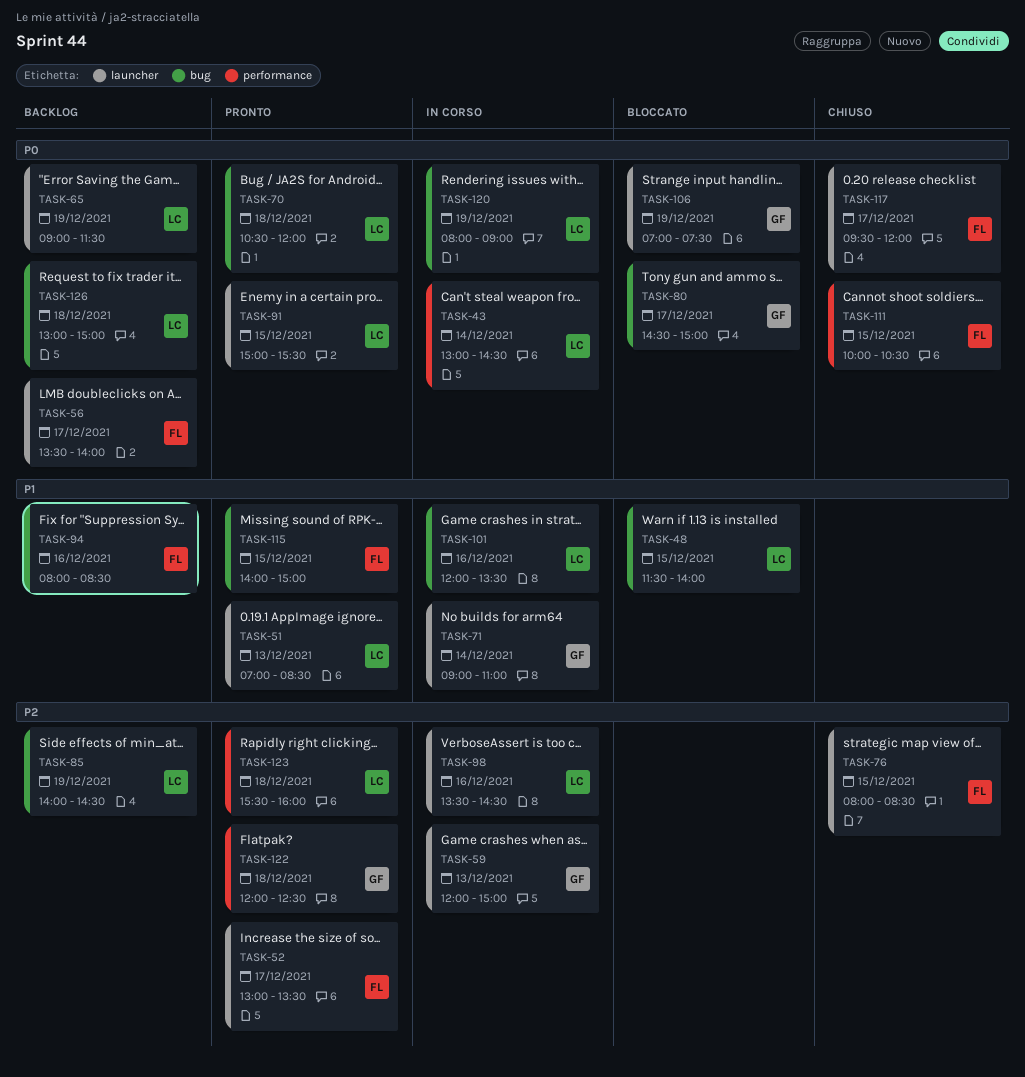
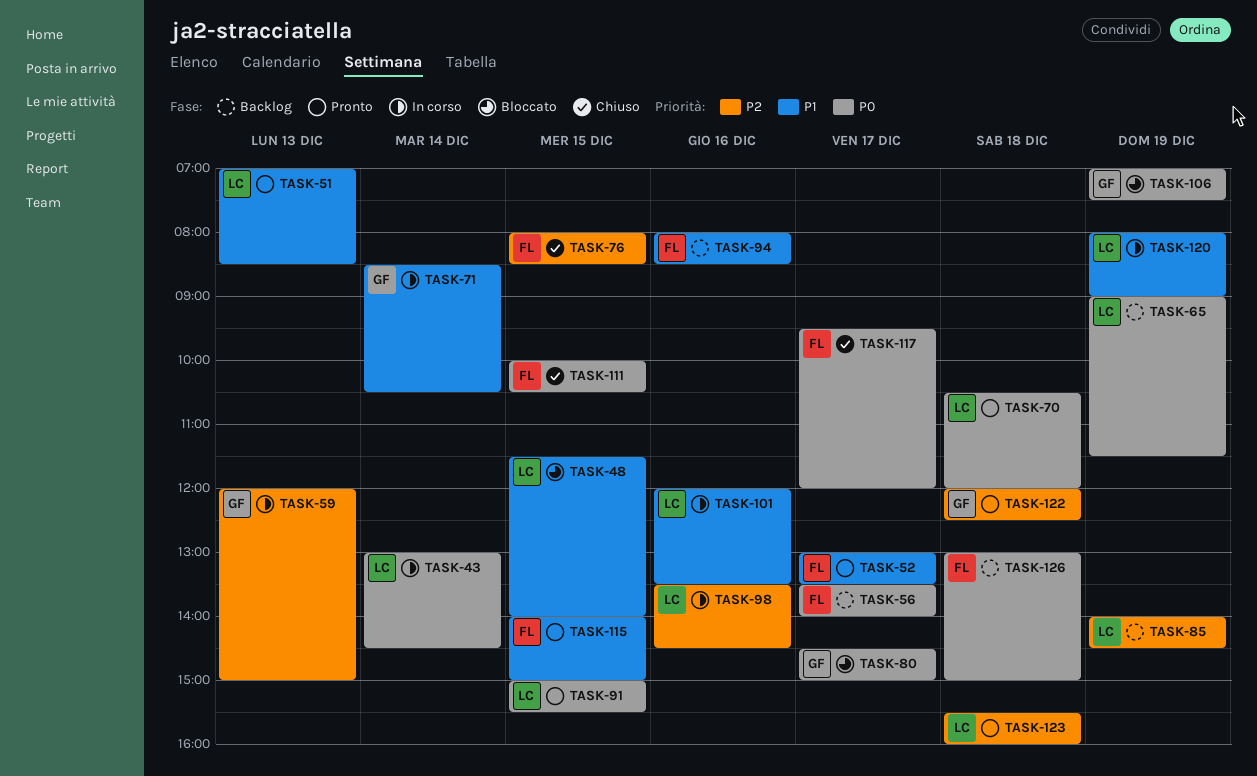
TASK-52, priority: P2 -> P1
TASK-71, begins: 09:00 -> 08:30
TASK-71, ends: 11:00 -> 10:30
TASK-120, priority: P0 -> P1
TASK-126, owner: LC -> FL

